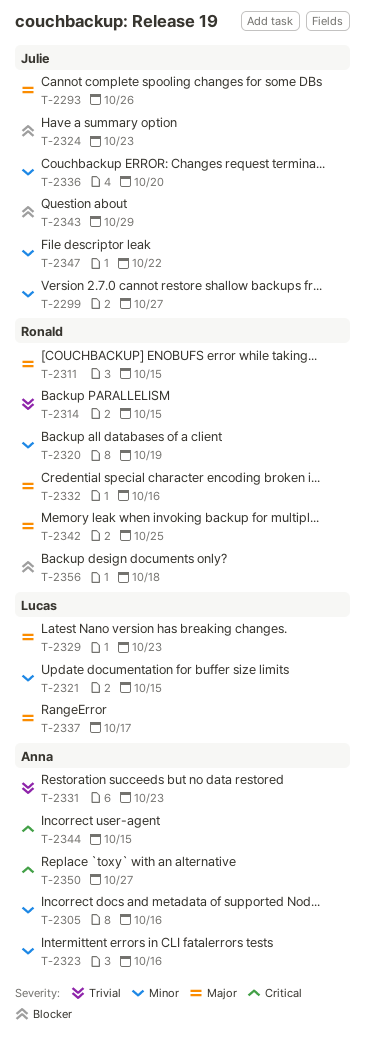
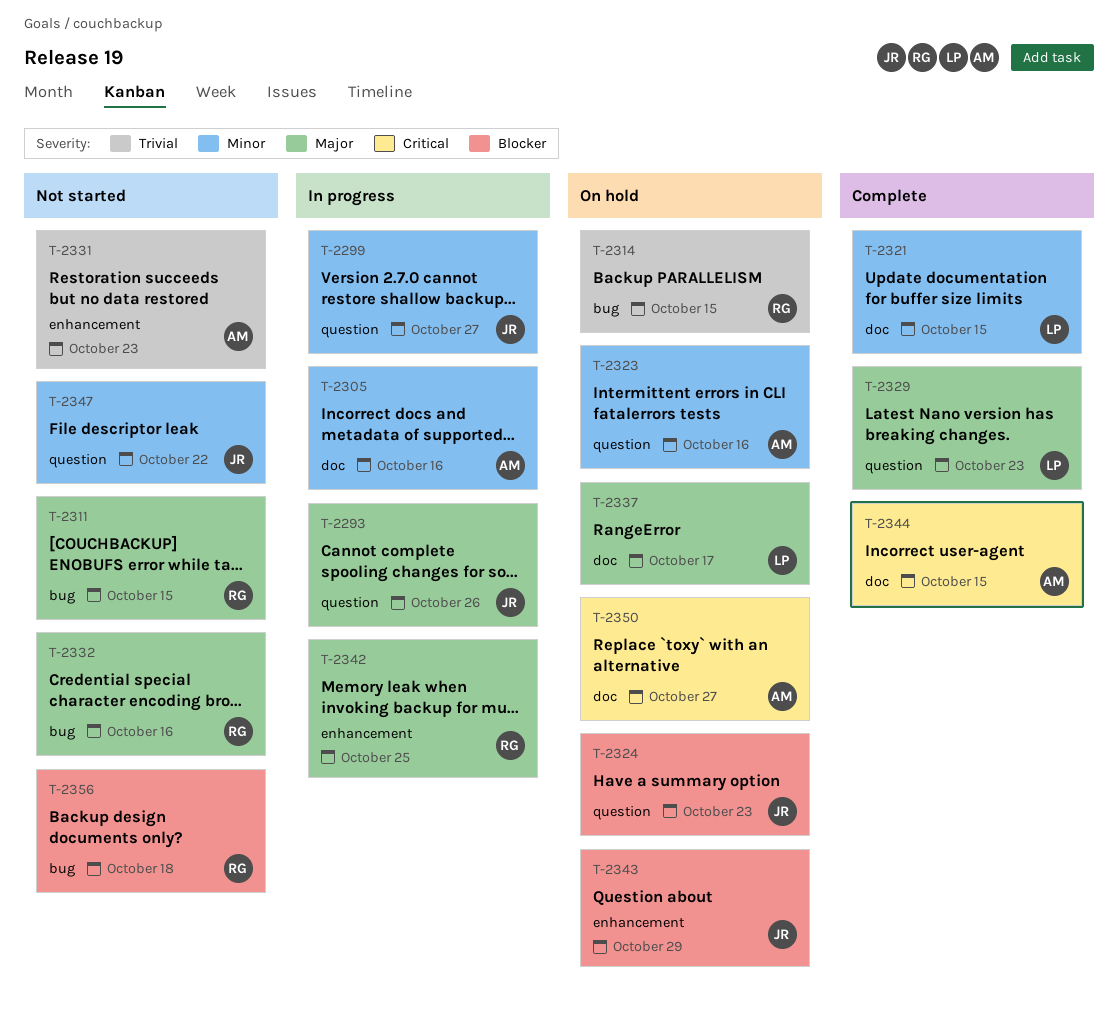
T-2320: present -> none
T-2336: present -> none

